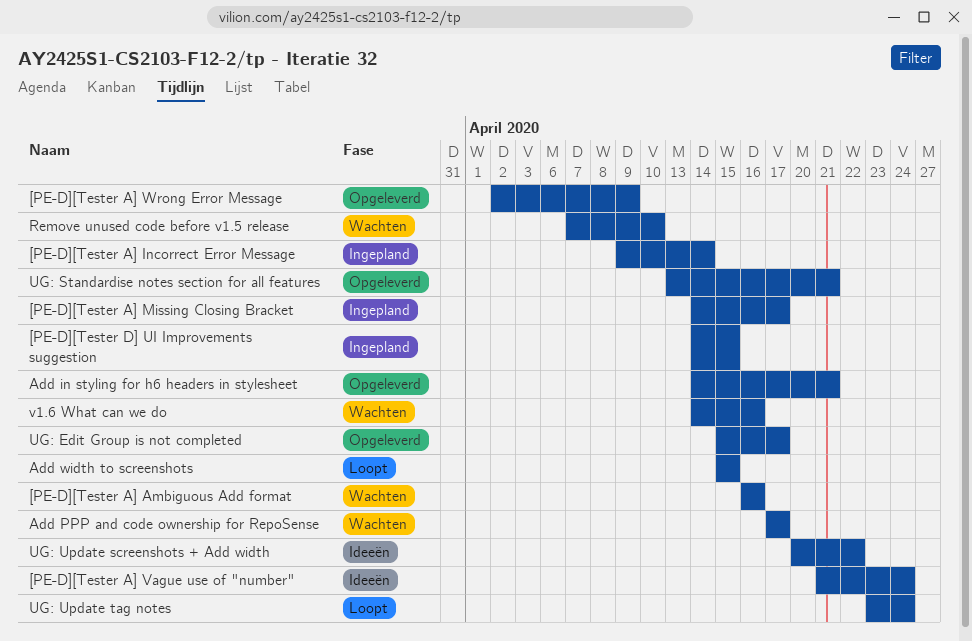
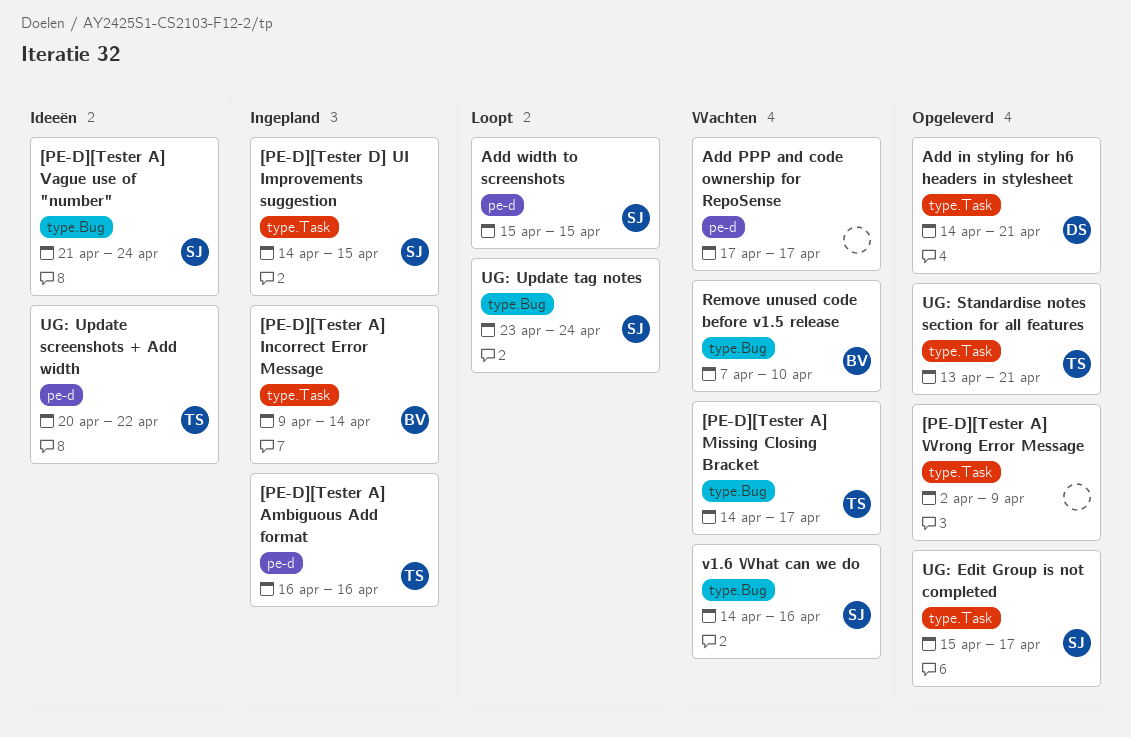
[PE-D][Tester A] Ambiguous Add format, status: Wachten -> Ingepland
[PE-D][Tester A] Missing Closing Bracket, status: Ingepland -> Wachten

